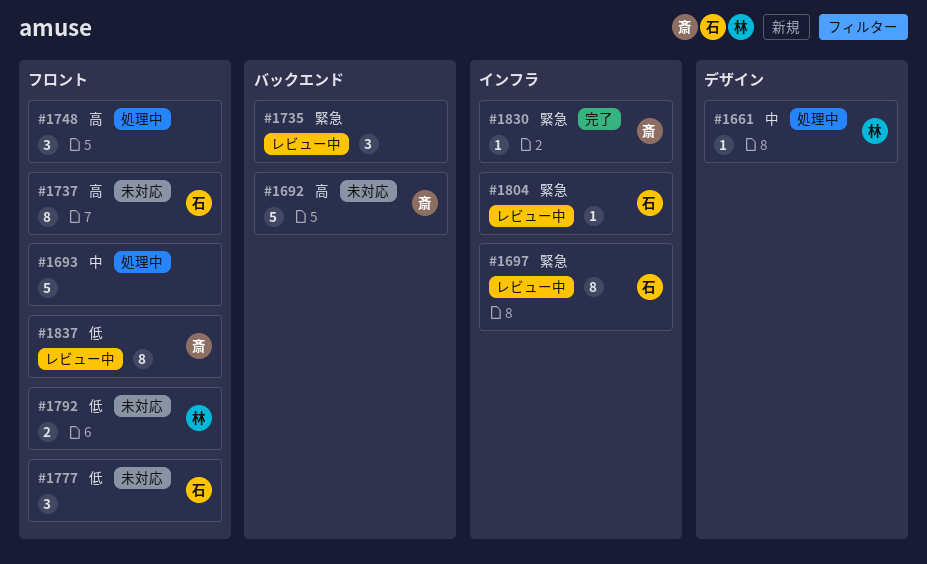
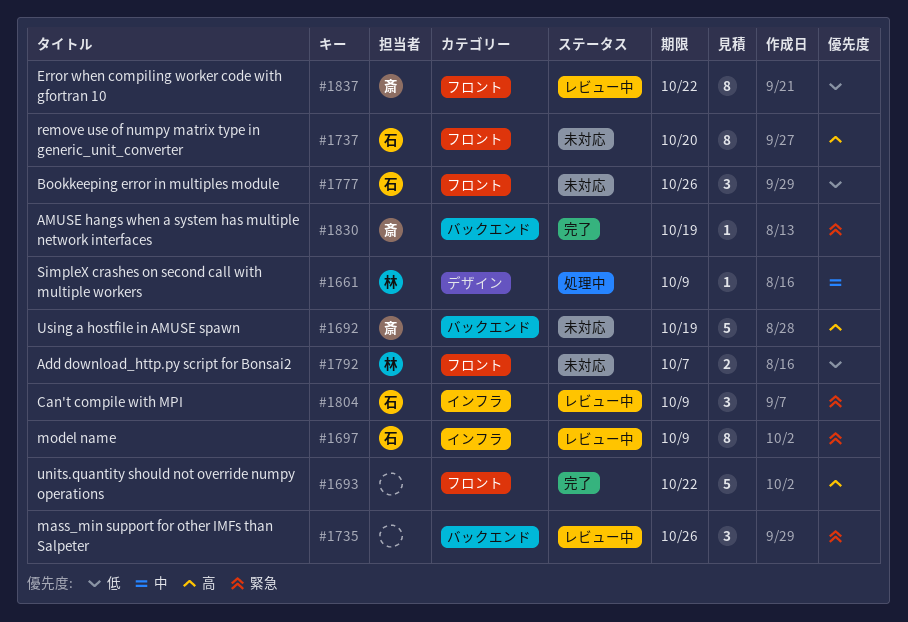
#1693, status: 処理中 -> 完了
#1693, priority: 中 -> 高
#1748: present -> none
#1804, estimate: 1 -> 3
#1830, label: インフラ -> バックエンド

